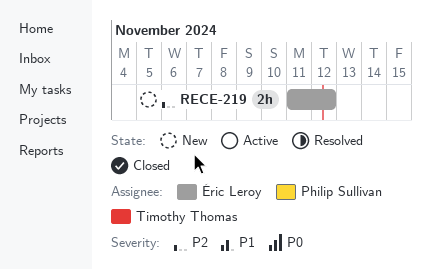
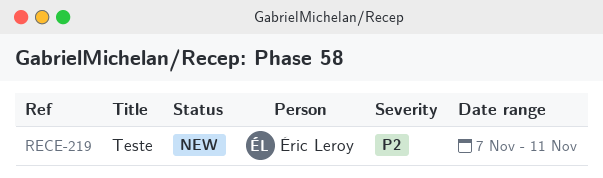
RECE-219, start: Nov 11 -> Nov 7
RECE-219, due: Nov 12 -> Nov 11

